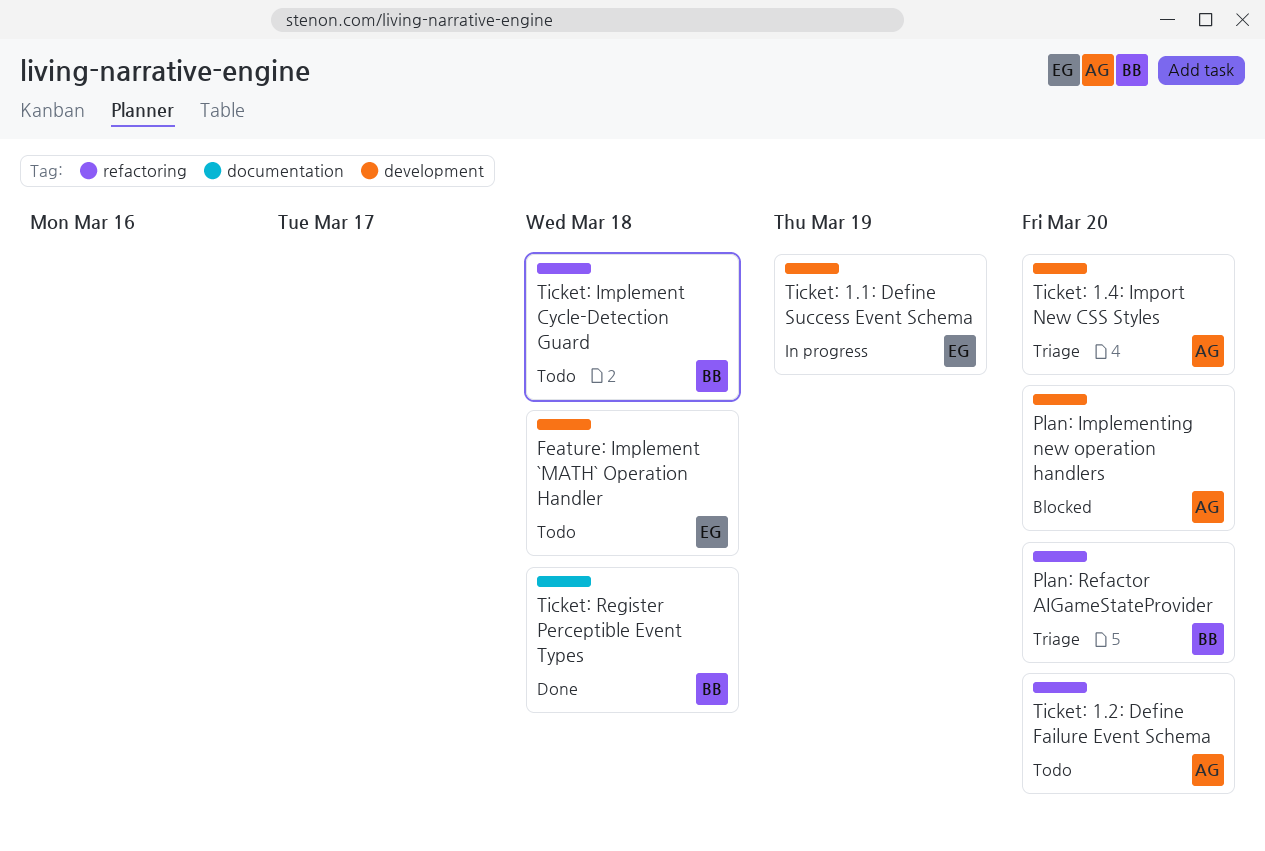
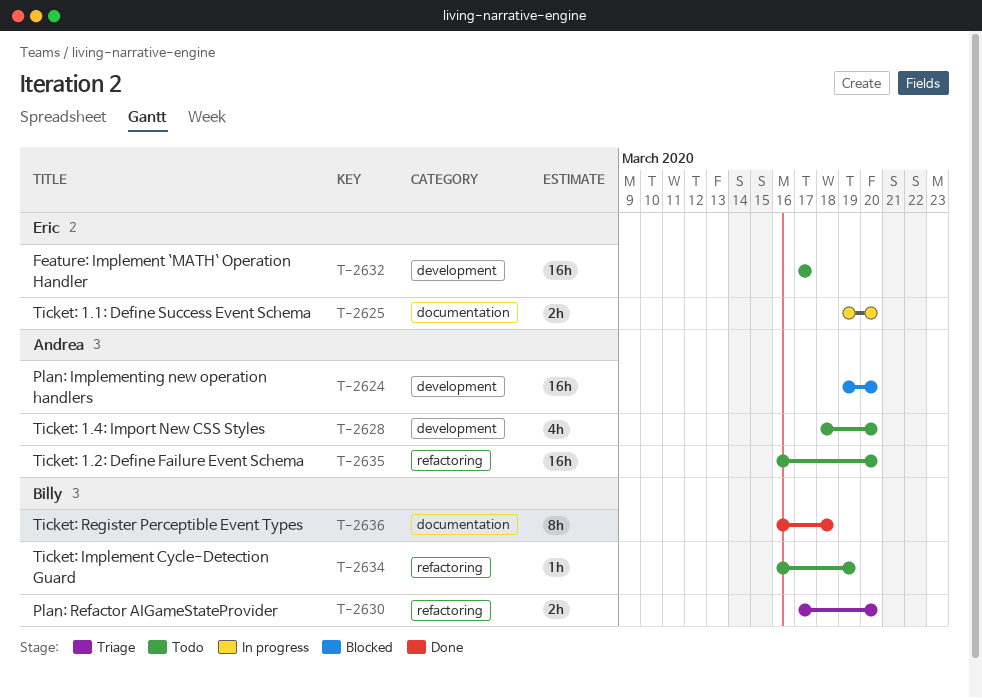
Feature: Implement `MATH` Operation Handler, due: Mar 18 -> Mar 17
Ticket: 1.1: Define Success Event Schema, label: development -> documentation
Ticket: 1.1: Define Success Event Schema, due: Mar 19 -> Mar 20
Ticket: 1.4: Import New CSS Styles, status: Triage -> Todo
Ticket: Implement Cycle-Detection Guard, due: Mar 18 -> Mar 19

